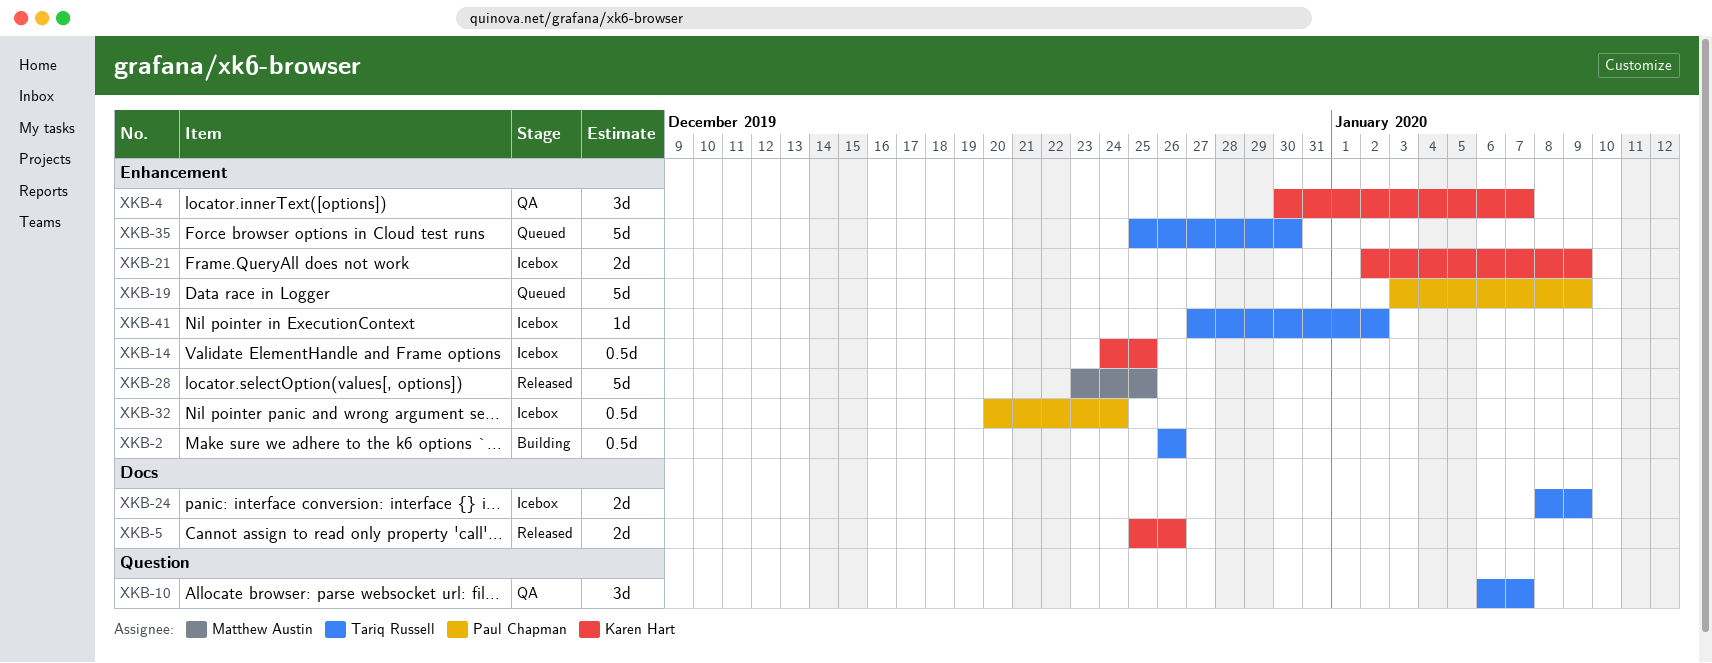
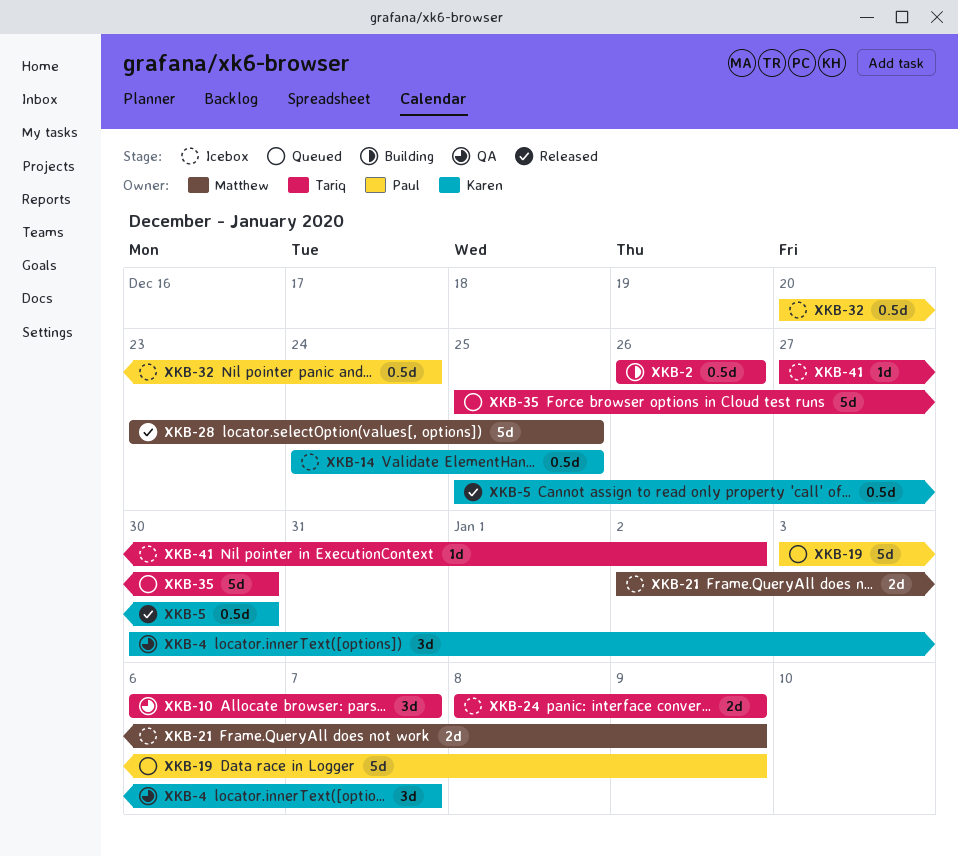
XKB-5, estimate: 2d -> 0.5d
XKB-5, due: Dec 26 -> Dec 30
XKB-21, owner: Karen Hart -> Matthew Austin

